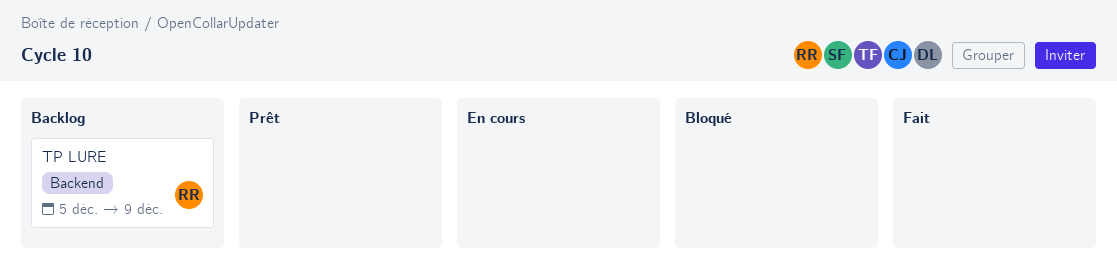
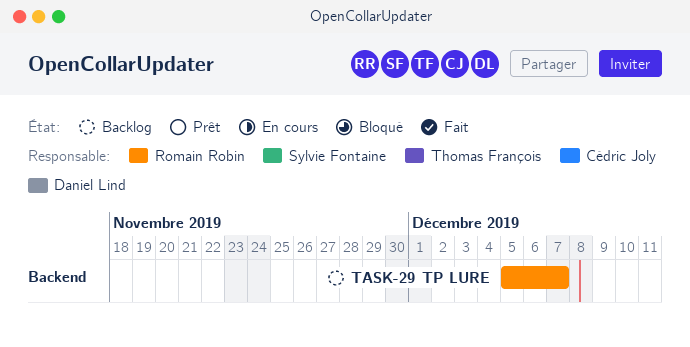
TP LURE, due: Dec 9 -> Dec 7

